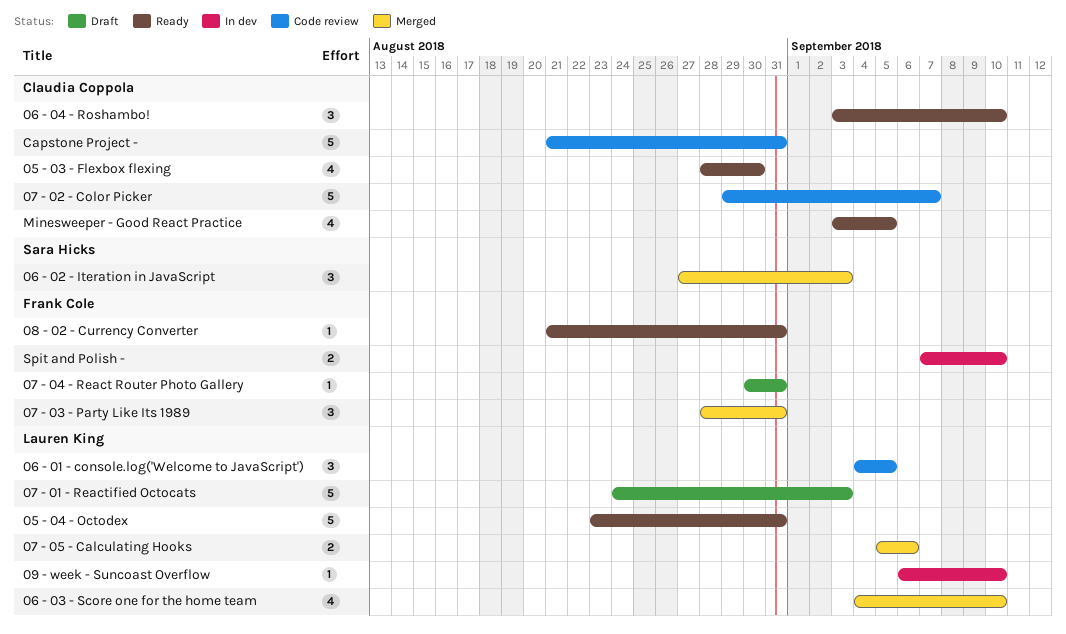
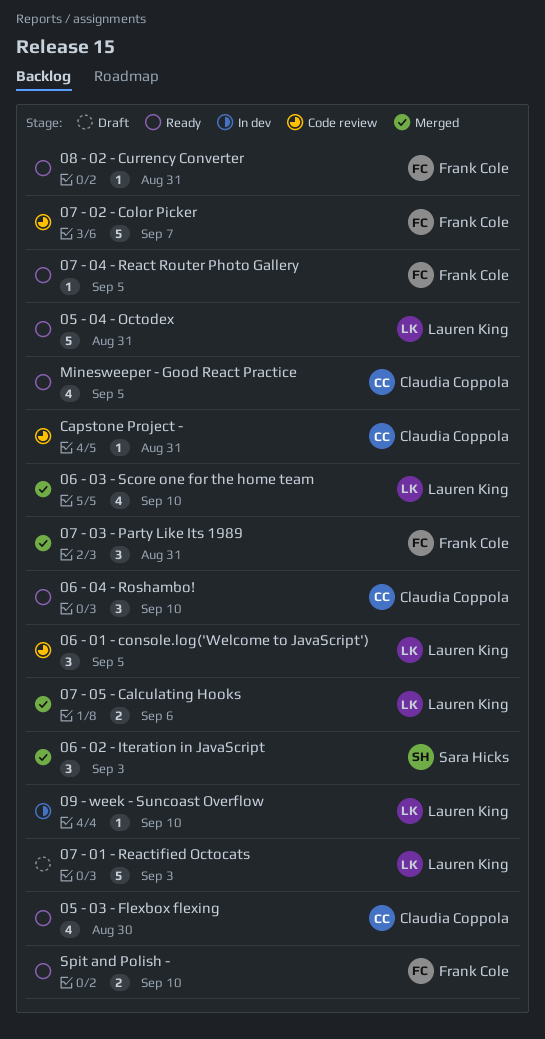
07 - 02 - Color Picker, owner: Claudia Coppola -> Frank Cole
07 - 04 - React Router Photo Gallery, status: Draft -> Ready
07 - 04 - React Router Photo Gallery, due: Aug 31 -> Sep 5
Capstone Project -, estimate: 5 -> 1
Spit and Polish -, status: In dev -> Ready

